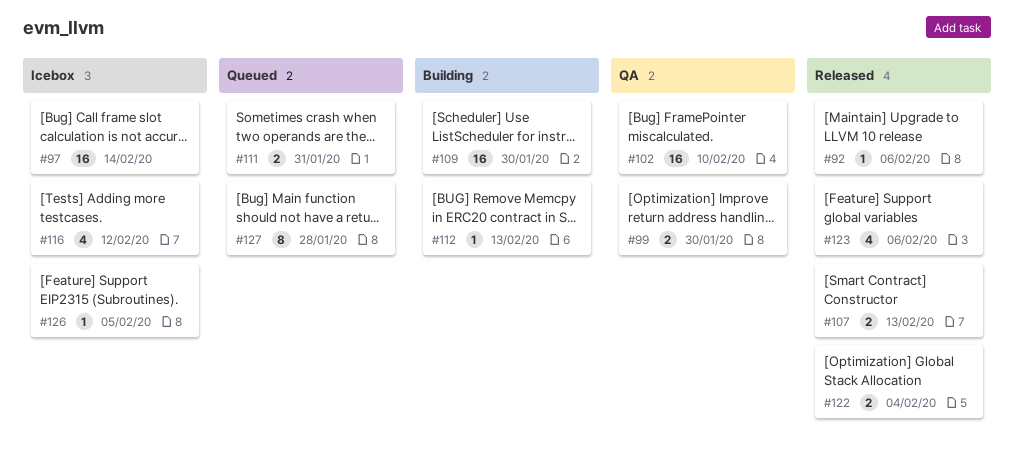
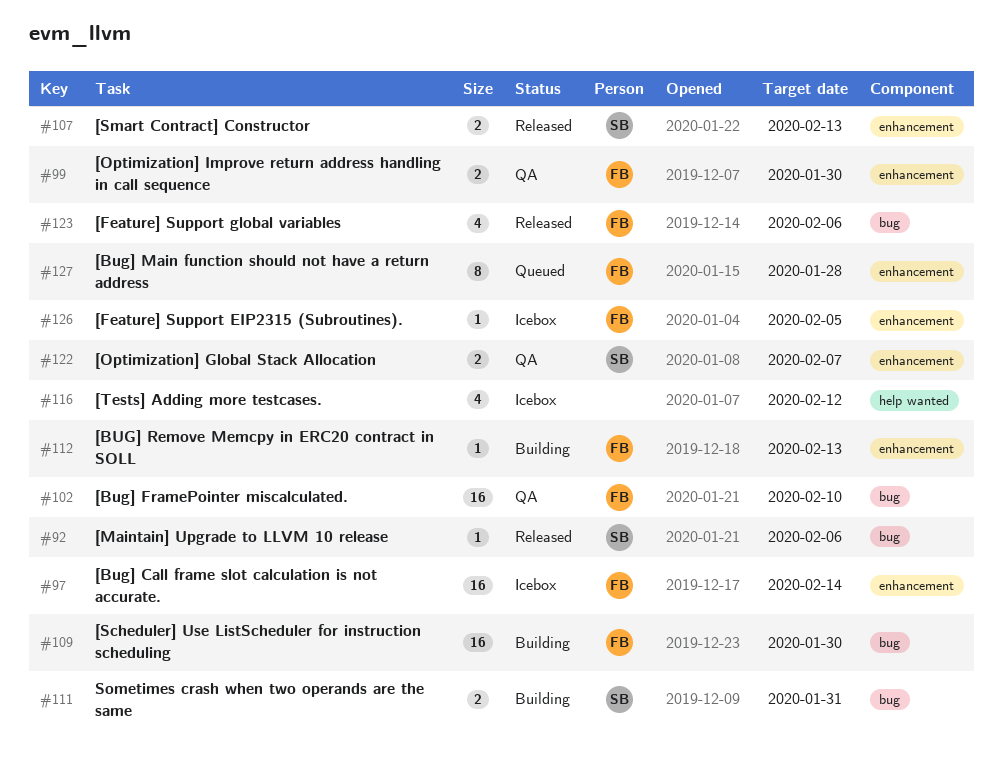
#111, status: Queued -> Building
#122, status: Released -> QA
#122, due: Feb 4 -> Feb 7

